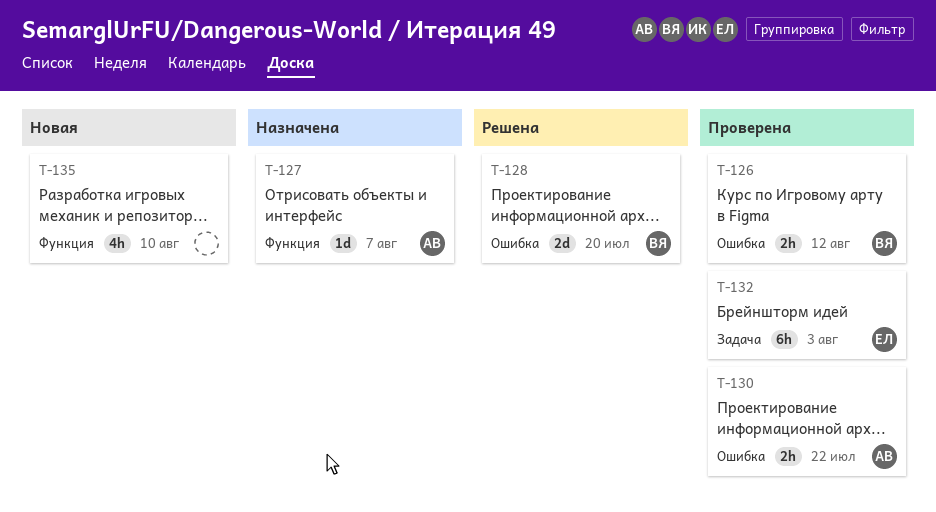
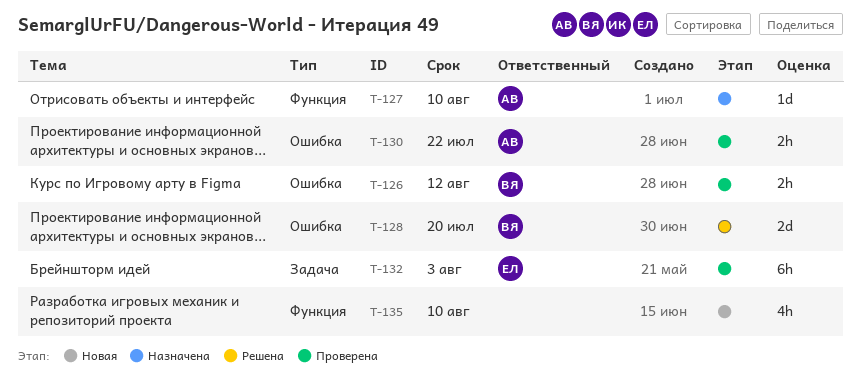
T-127, due: Aug 7 -> Aug 10

